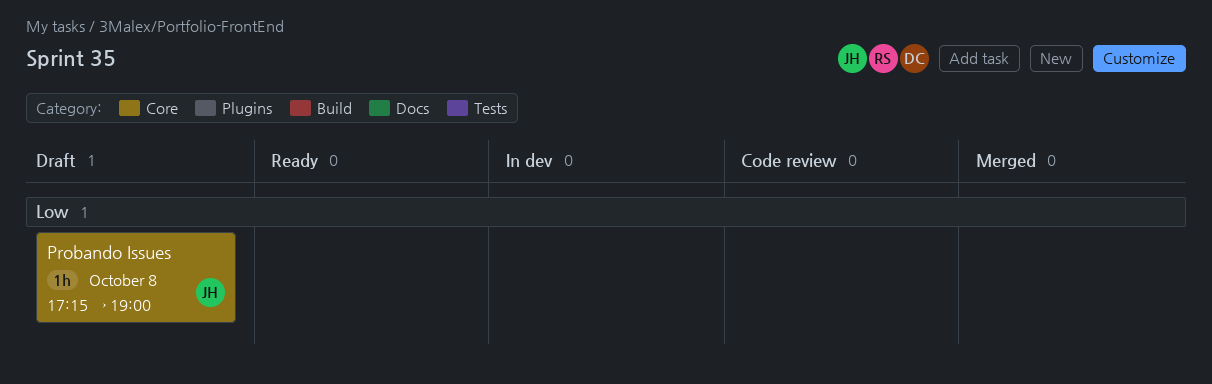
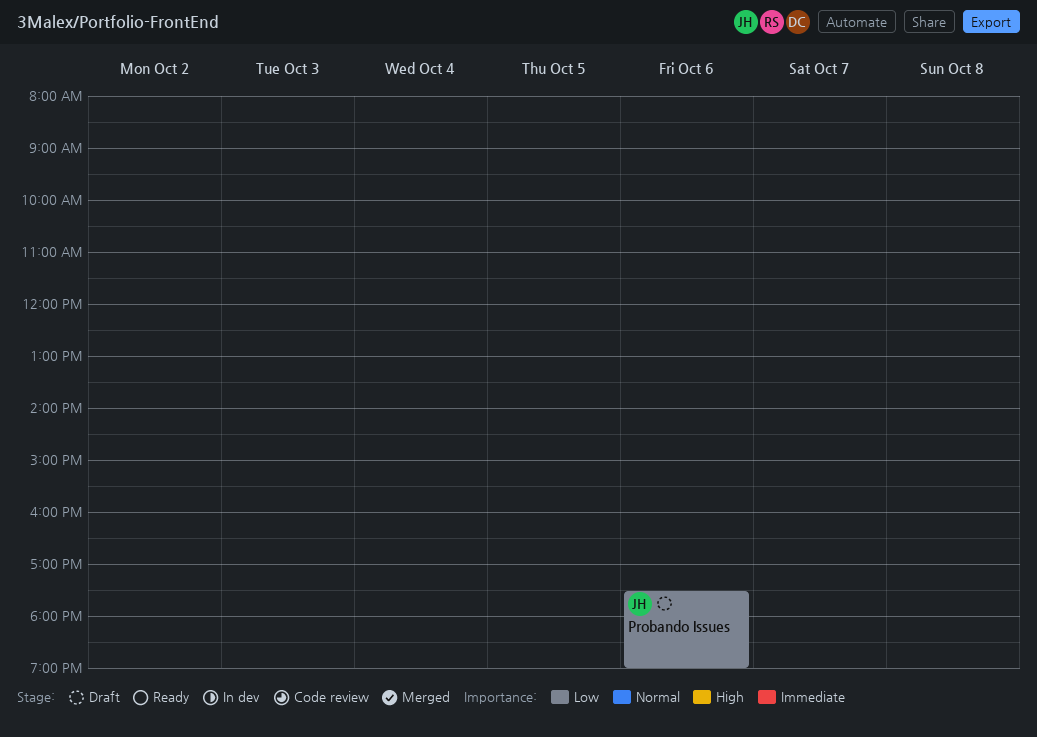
Probando Issues, day: Oct 8 -> Oct 6
Probando Issues, begins: 17:15 -> 17:30

